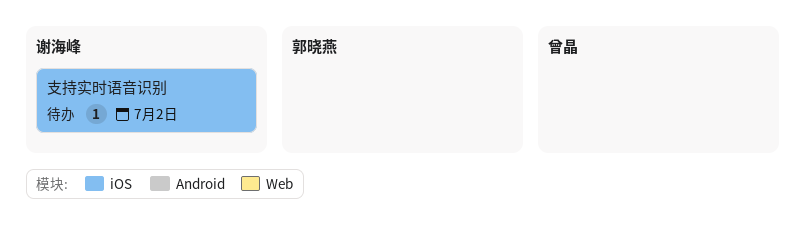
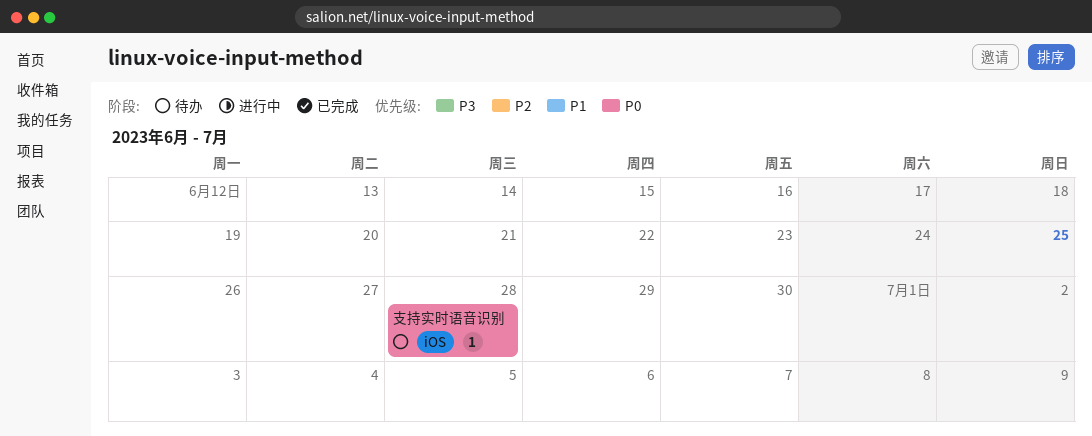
支持实时语音识别, due: Jul 2 -> Jun 28

